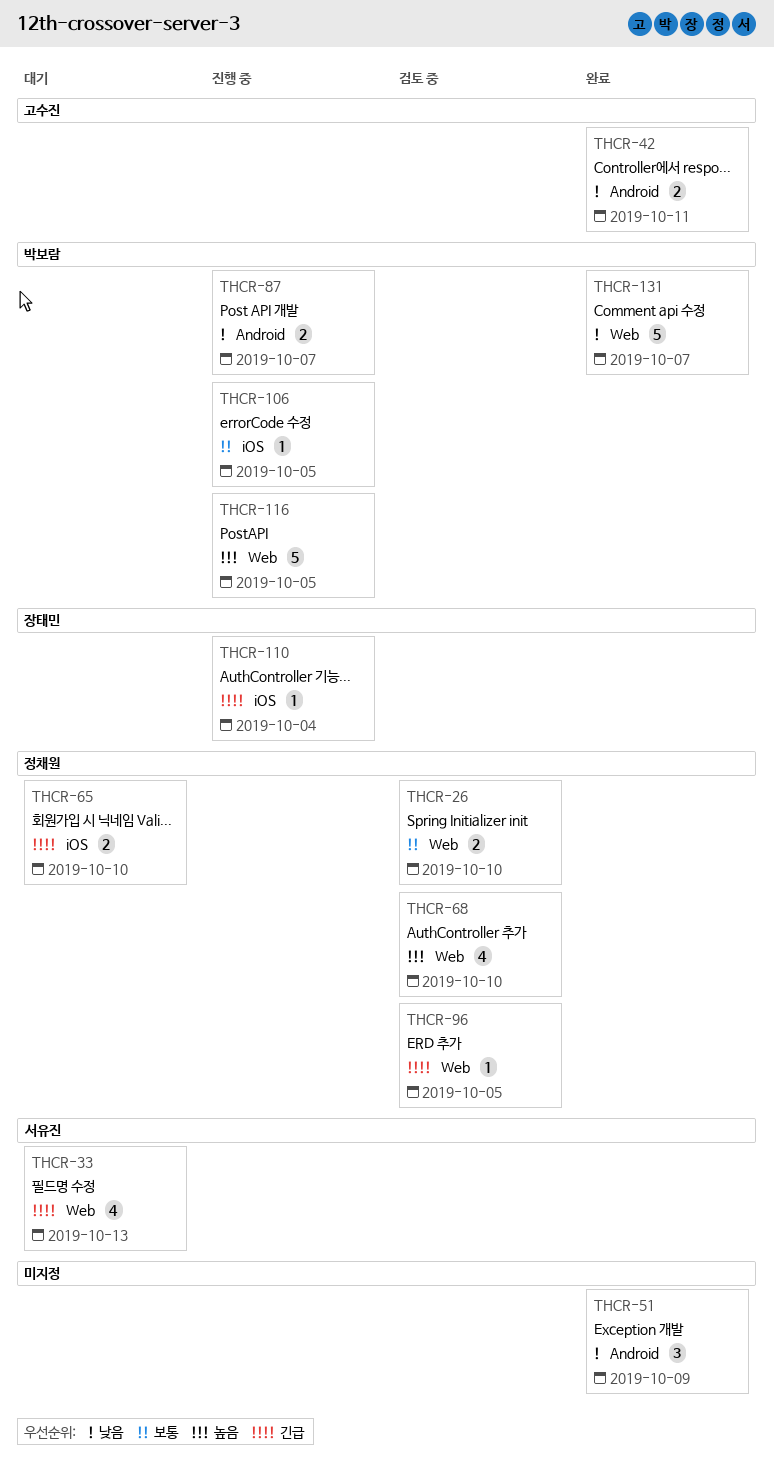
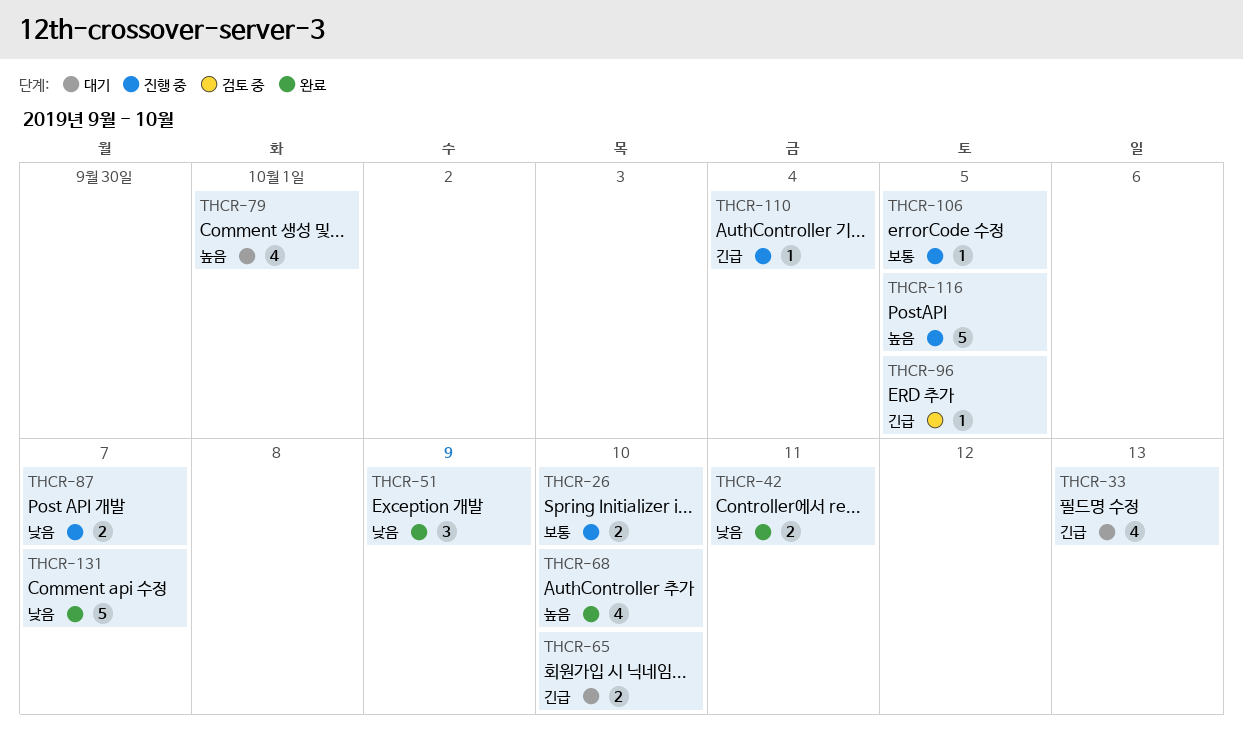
THCR-26, status: 검토 중 -> 진행 중
THCR-68, status: 검토 중 -> 완료
THCR-79: none -> present

